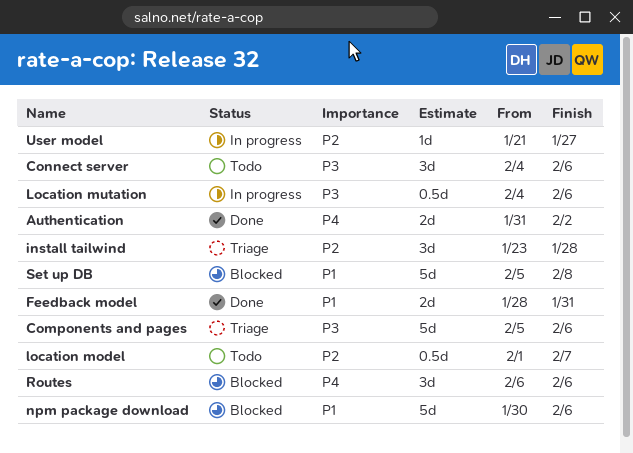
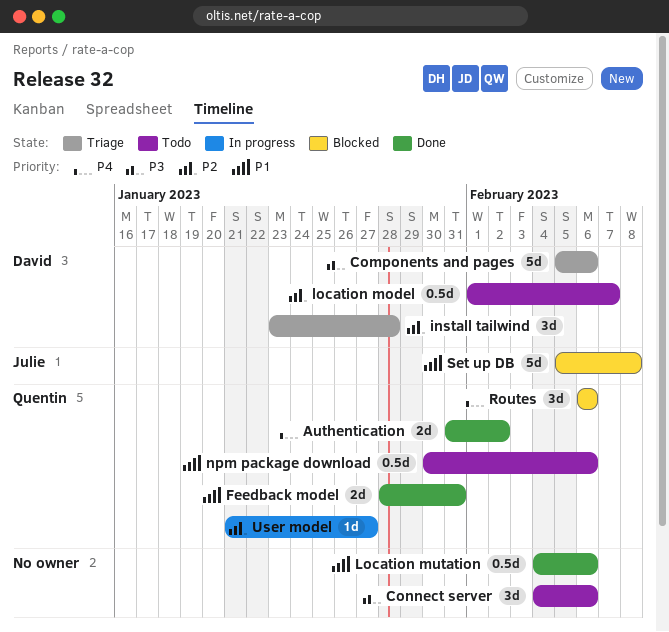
Location mutation, status: In progress -> Done
Location mutation, priority: P3 -> P1
npm package download, status: Blocked -> Todo
npm package download, estimate: 5d -> 0.5d

